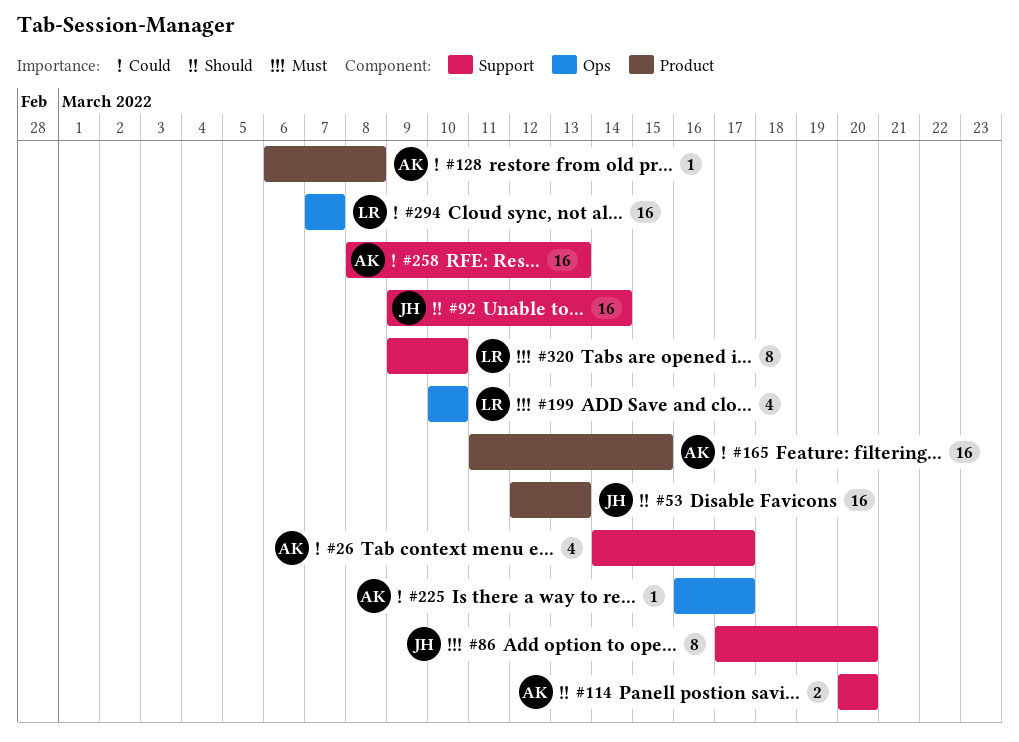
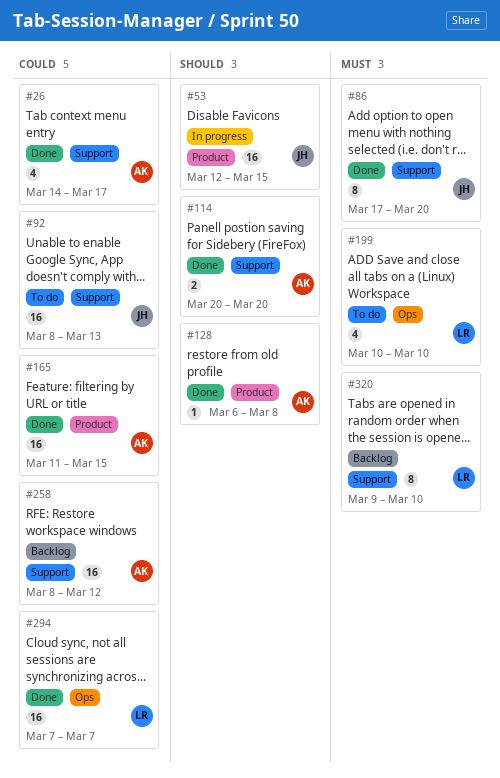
#53, due: Mar 13 -> Mar 15
#92, priority: Should -> Could
#92, start: Mar 9 -> Mar 8
#92, due: Mar 14 -> Mar 13
#128, priority: Could -> Should
#225: present -> none
#258, due: Mar 13 -> Mar 12

